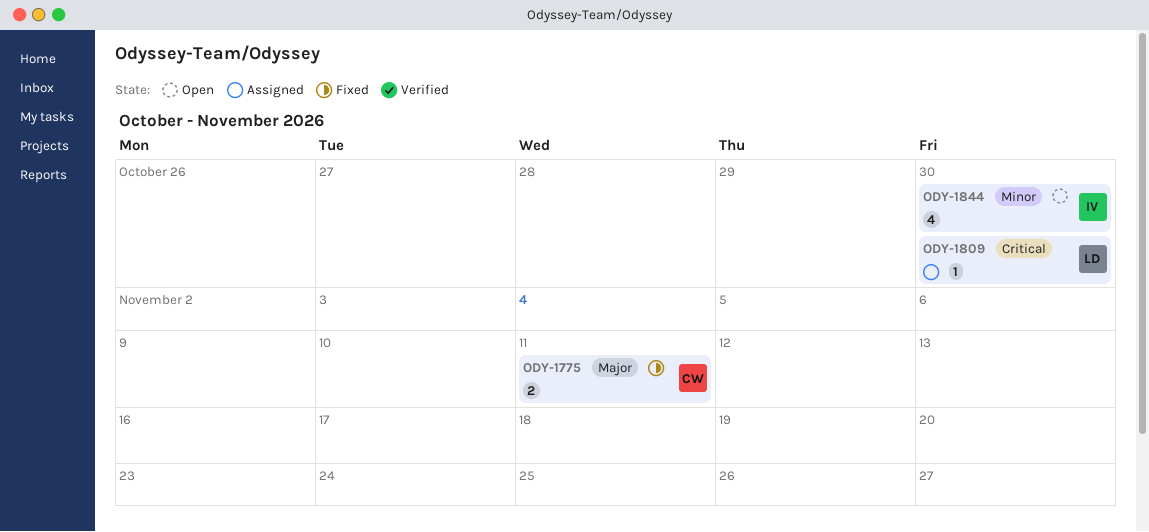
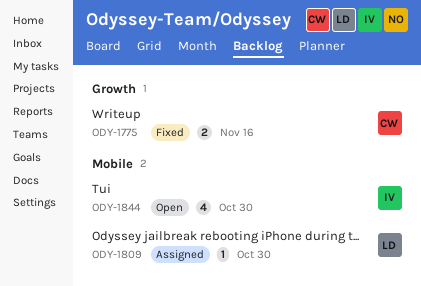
ODY-1775, due: Nov 11 -> Nov 16

